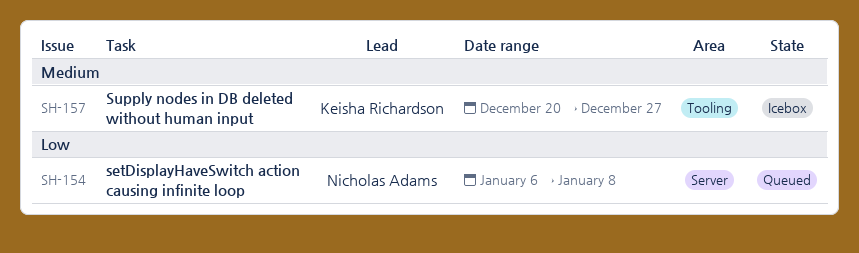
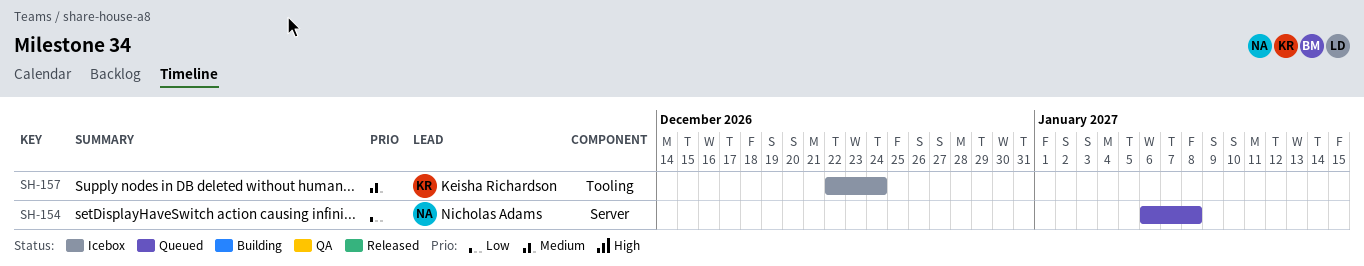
SH-157, start: Dec 20 -> Dec 22
SH-157, due: Dec 27 -> Dec 24

